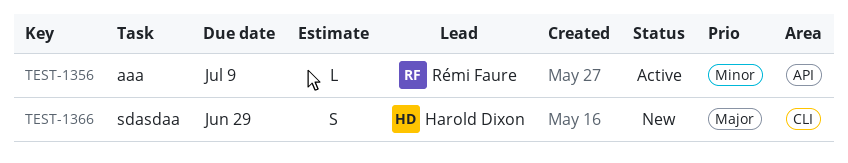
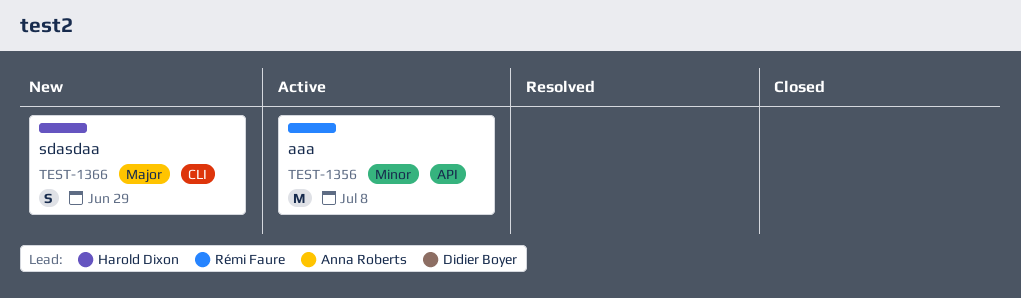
TEST-1356, estimate: L -> M
TEST-1356, due: Jul 9 -> Jul 8

